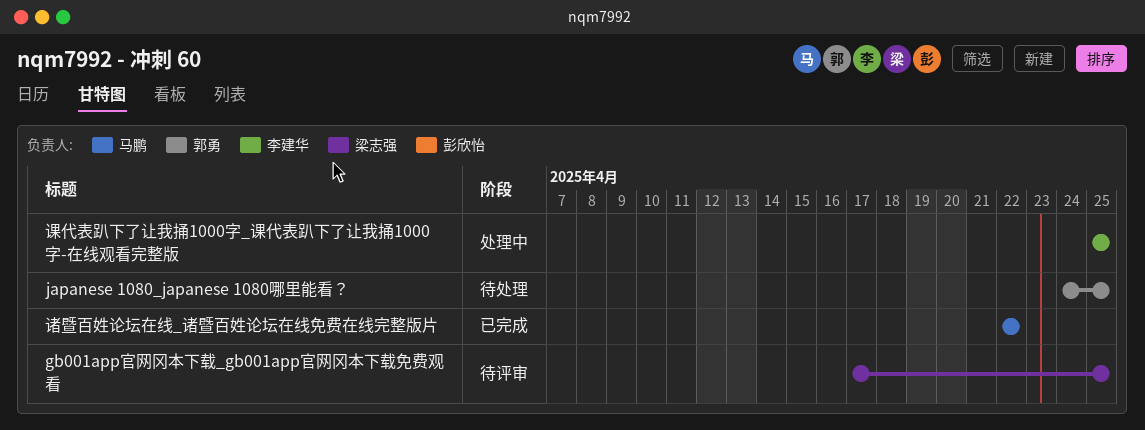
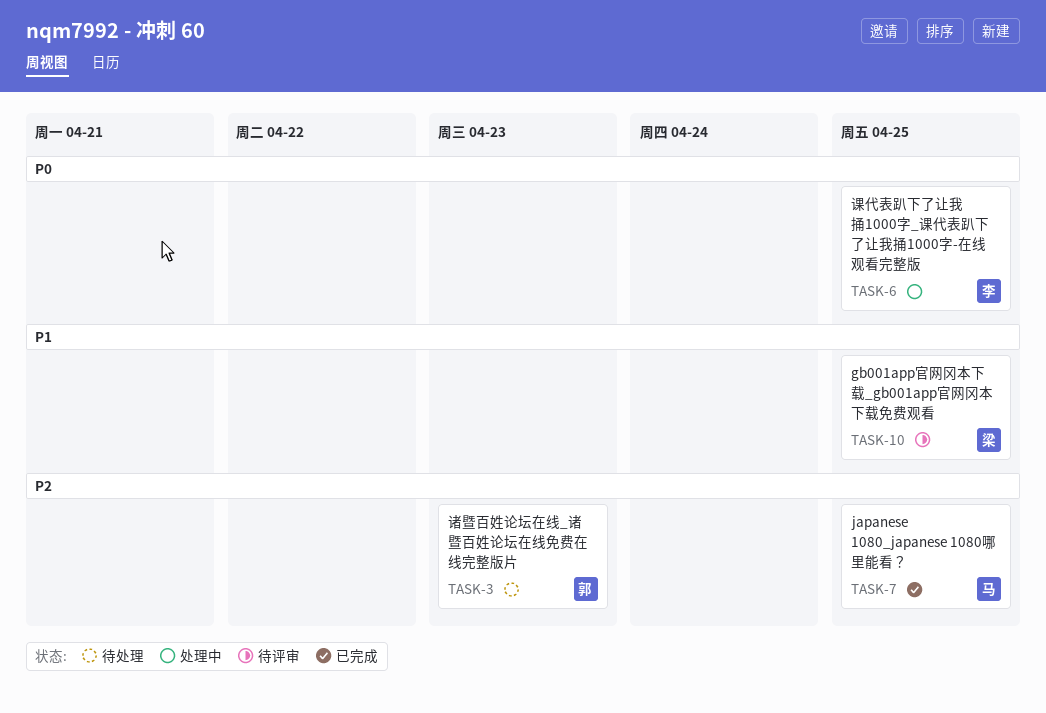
japanese 1080_japanese 1080哪里能看？, status: 待处理 -> 已完成
japanese 1080_japanese 1080哪里能看？, owner: 郭勇 -> 马鹏
诸暨百姓论坛在线_诸暨百姓论坛在线免费在线完整版片, status: 已完成 -> 待处理
诸暨百姓论坛在线_诸暨百姓论坛在线免费在线完整版片, owner: 马鹏 -> 郭勇
诸暨百姓论坛在线_诸暨百姓论坛在线免费在线完整版片, due: Apr 22 -> Apr 23

